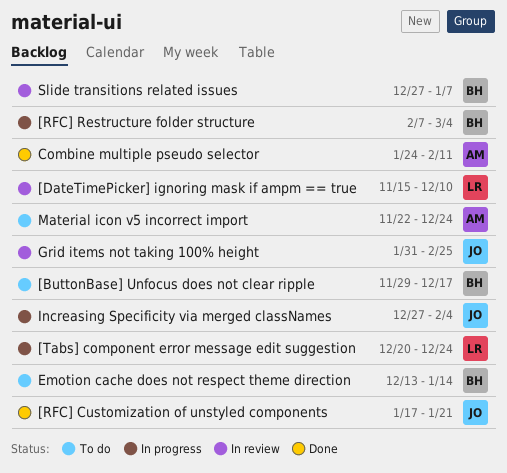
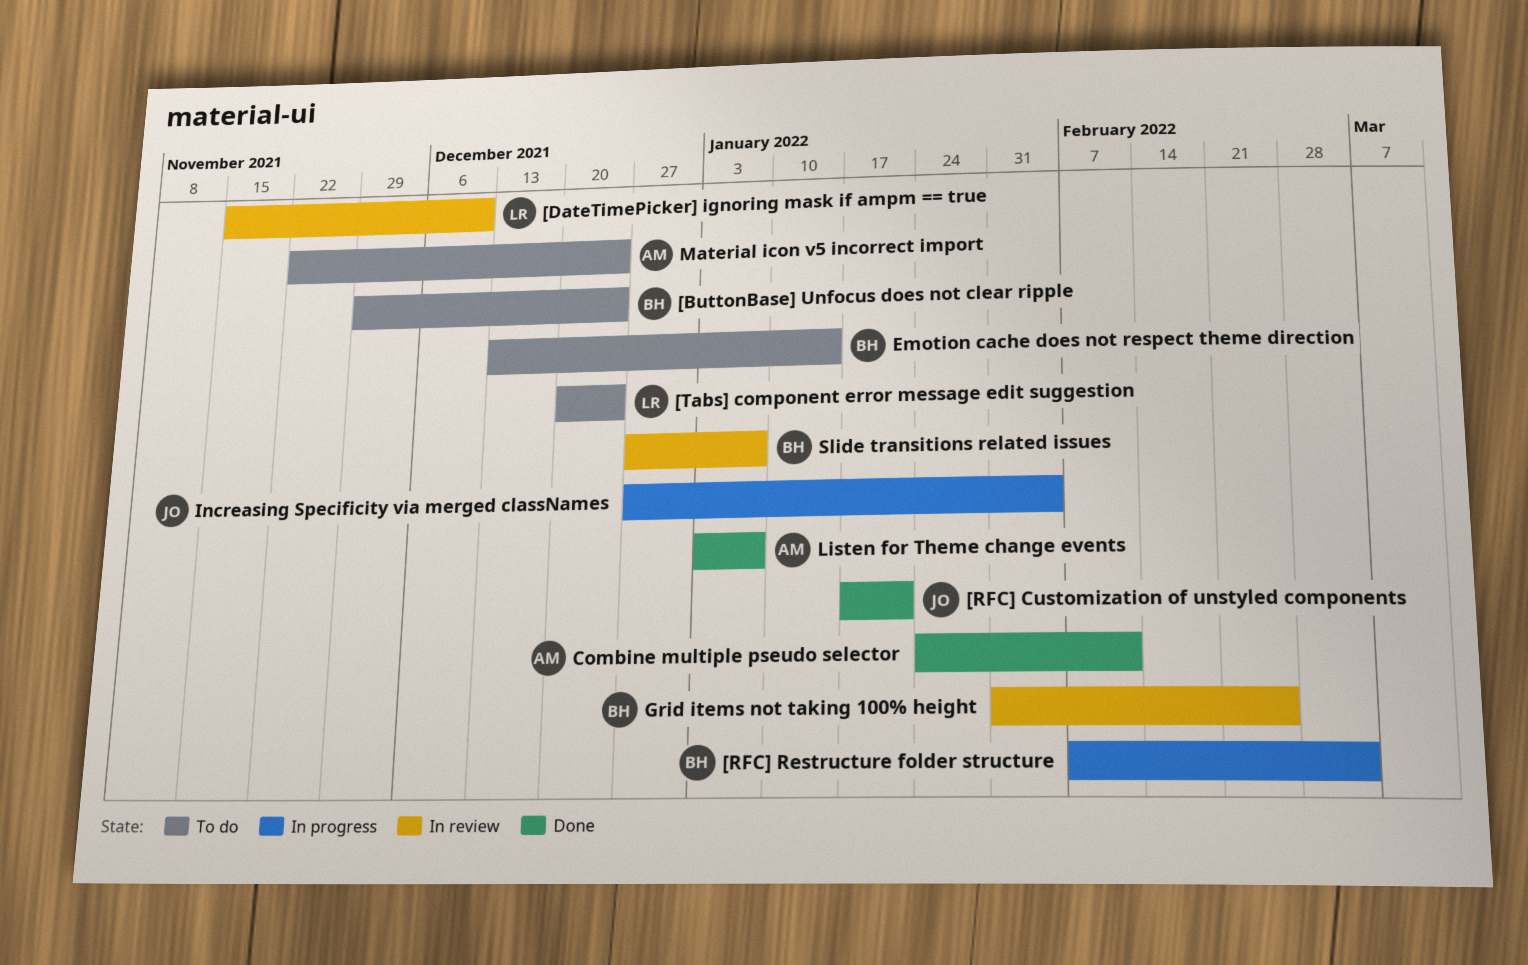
[ButtonBase] Unfocus does not clear ripple, due: Dec 17 -> Dec 24
[Tabs] component error message edit suggestion, status: In progress -> To do
Grid items not taking 100% height, owner: JO -> BH
Listen for Theme change events: none -> present

